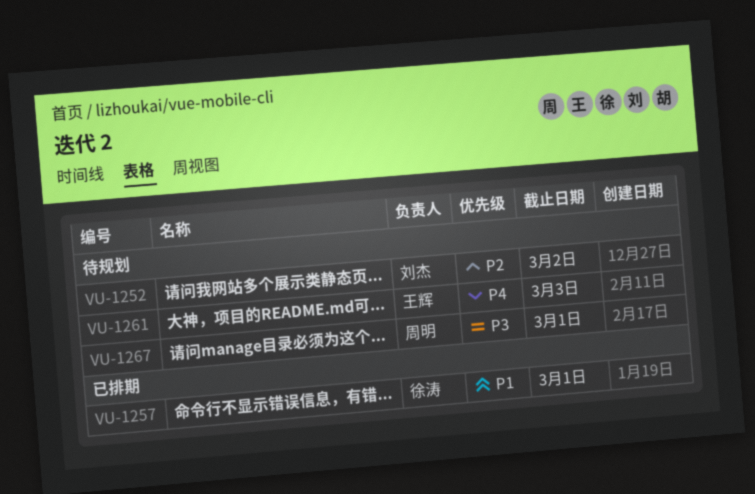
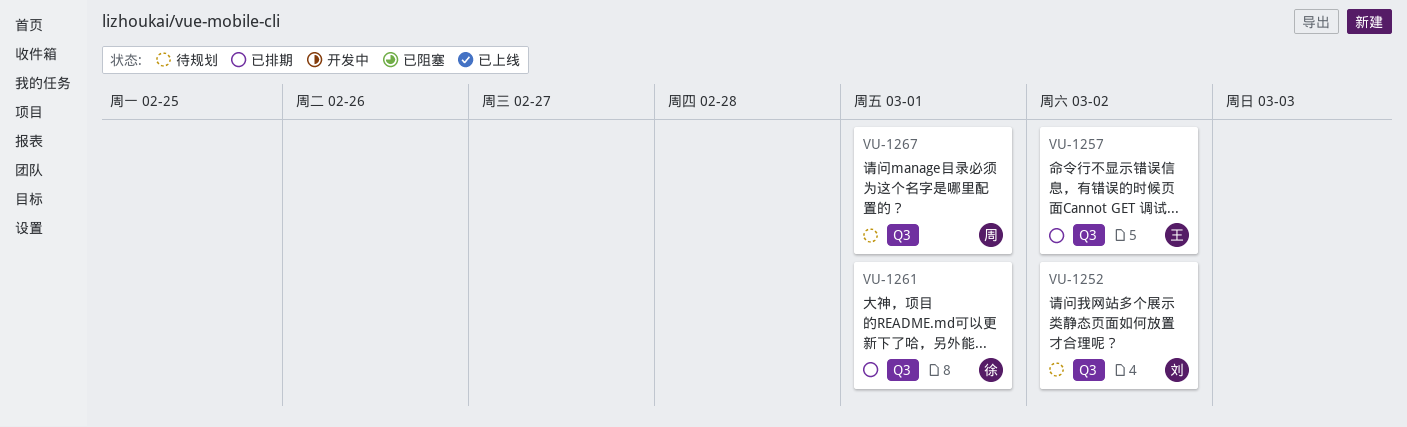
VU-1257, owner: 徐涛 -> 王辉
VU-1257, due: Mar 1 -> Mar 2
VU-1261, status: 待规划 -> 已排期
VU-1261, owner: 王辉 -> 徐涛
VU-1261, due: Mar 3 -> Mar 1

